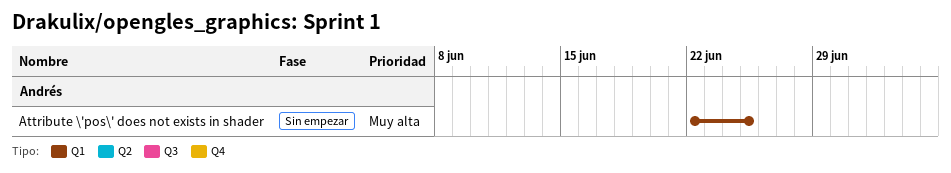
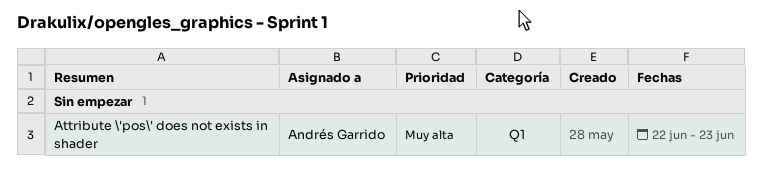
Attribute \'pos\' does not exists in shader, due: Jun 25 -> Jun 23

